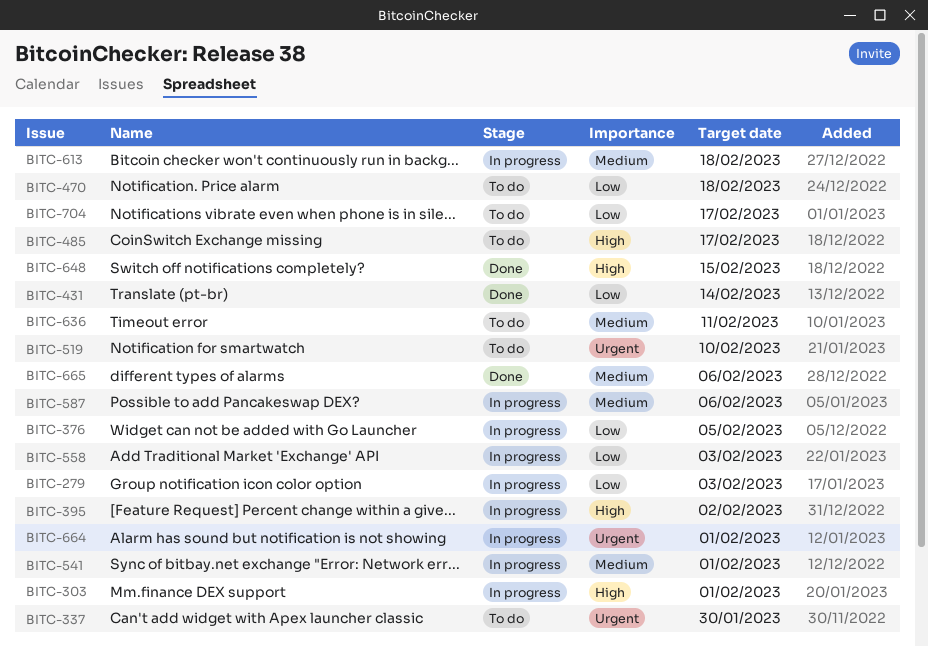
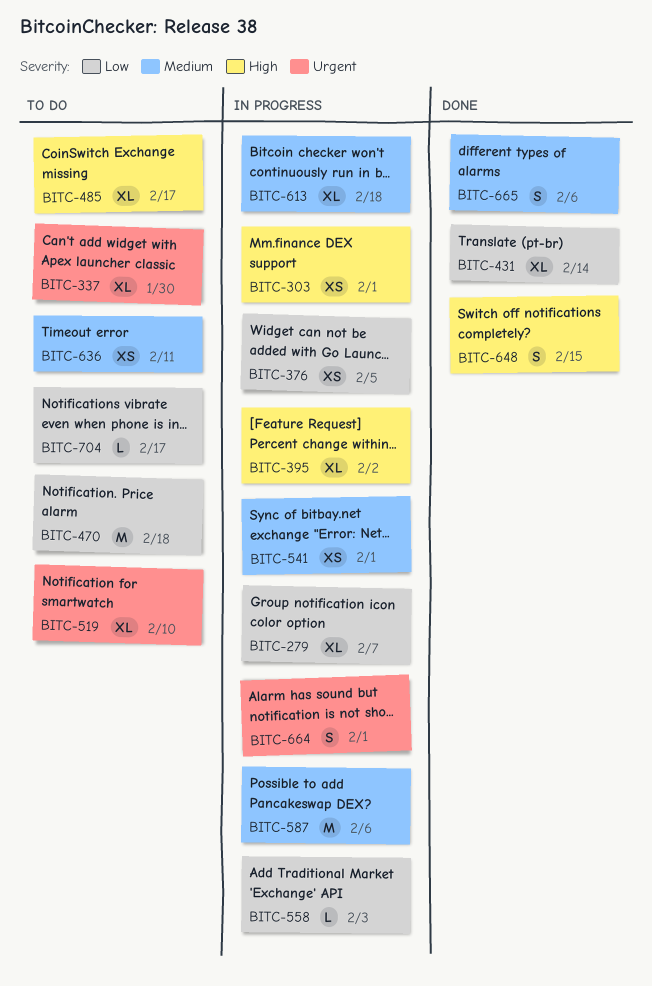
BITC-279, due: Feb 3 -> Feb 7

